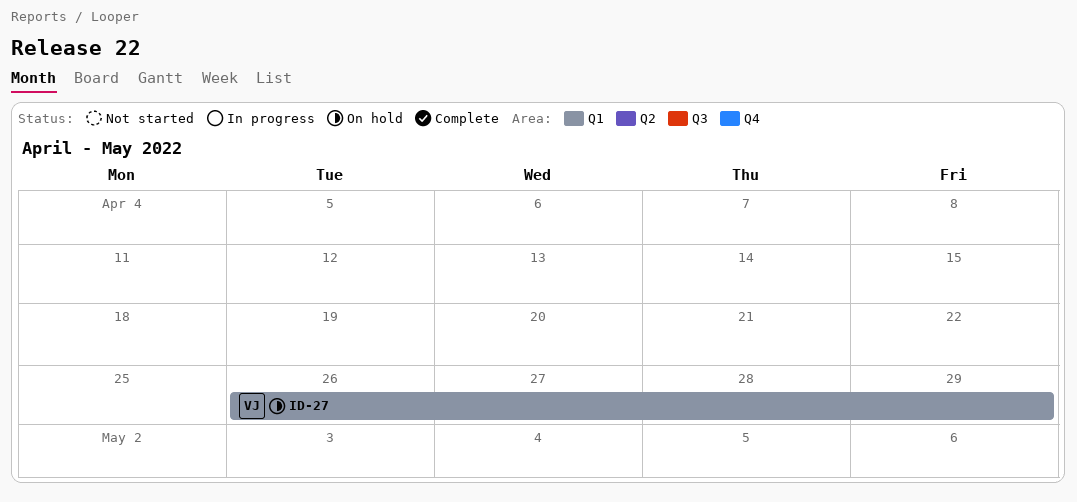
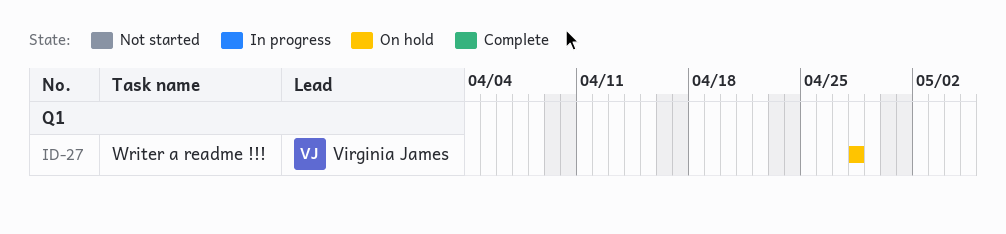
ID-27, start: Apr 26 -> Apr 28
ID-27, due: Apr 29 -> Apr 28

